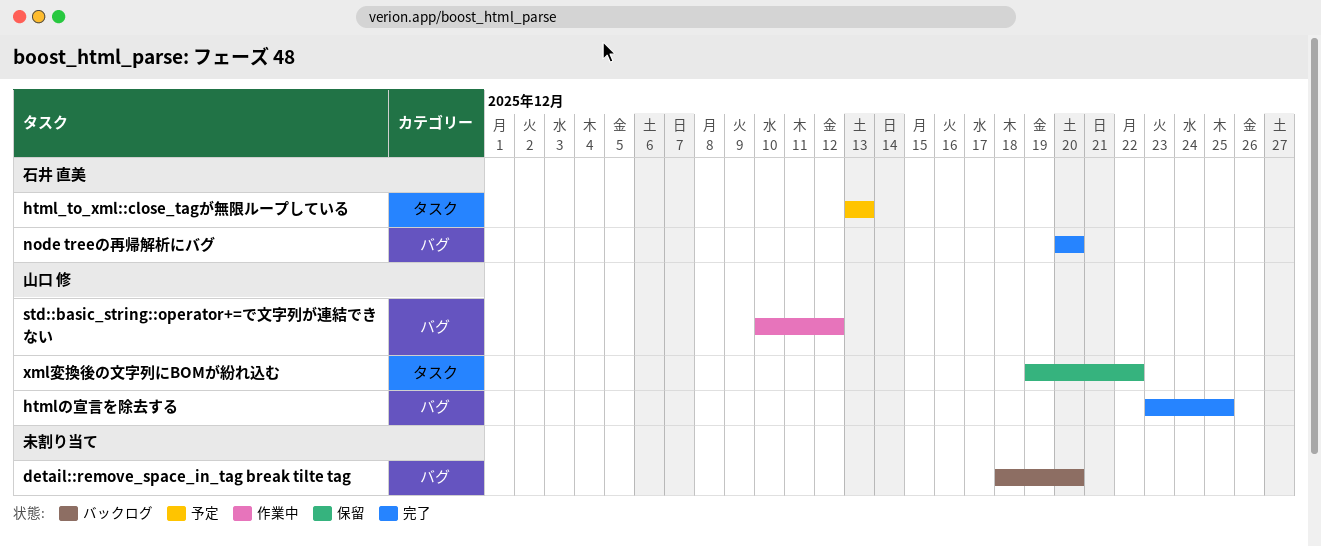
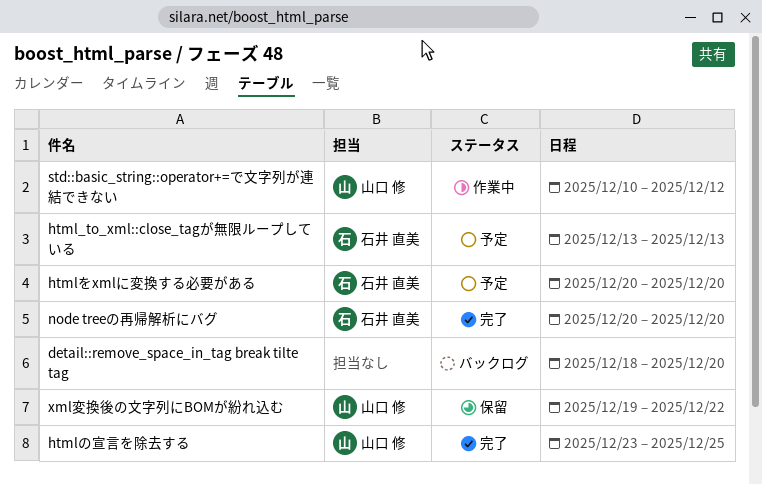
htmlをxmlに変換する必要がある: none -> present

